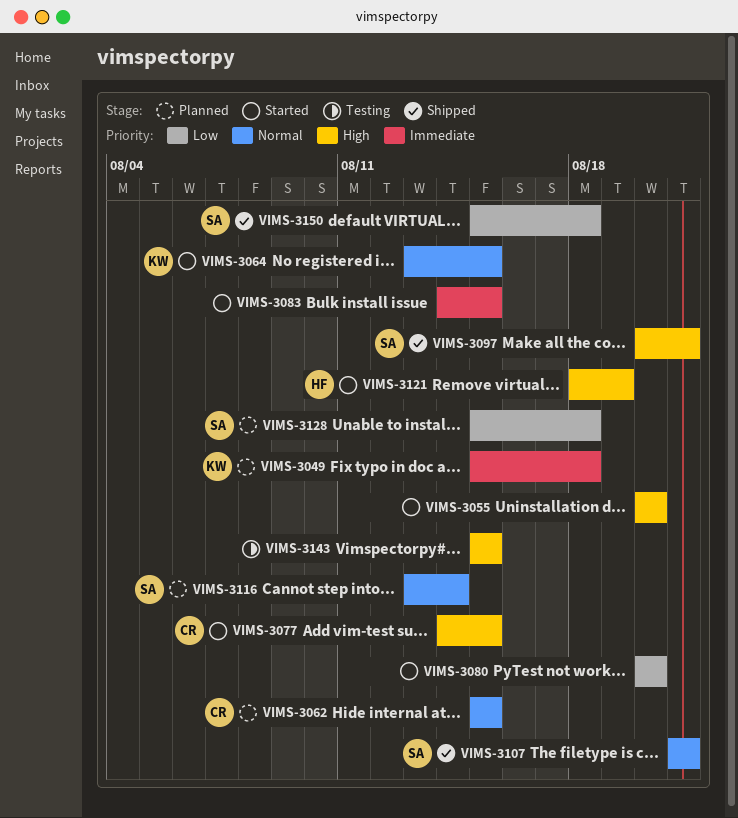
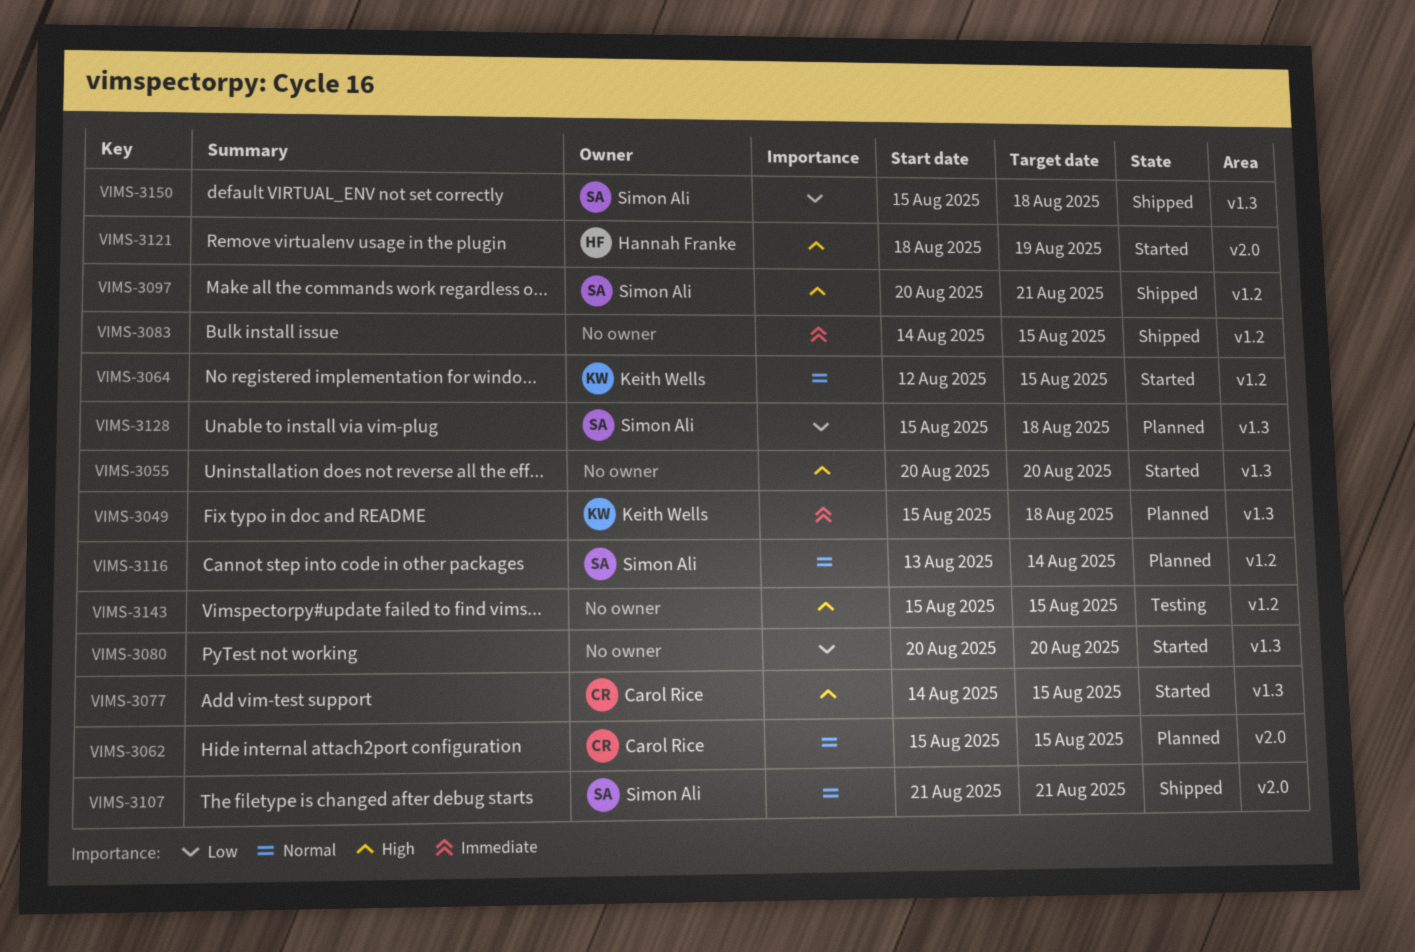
VIMS-3064, start: Aug 13 -> Aug 12
VIMS-3083, status: Started -> Shipped

